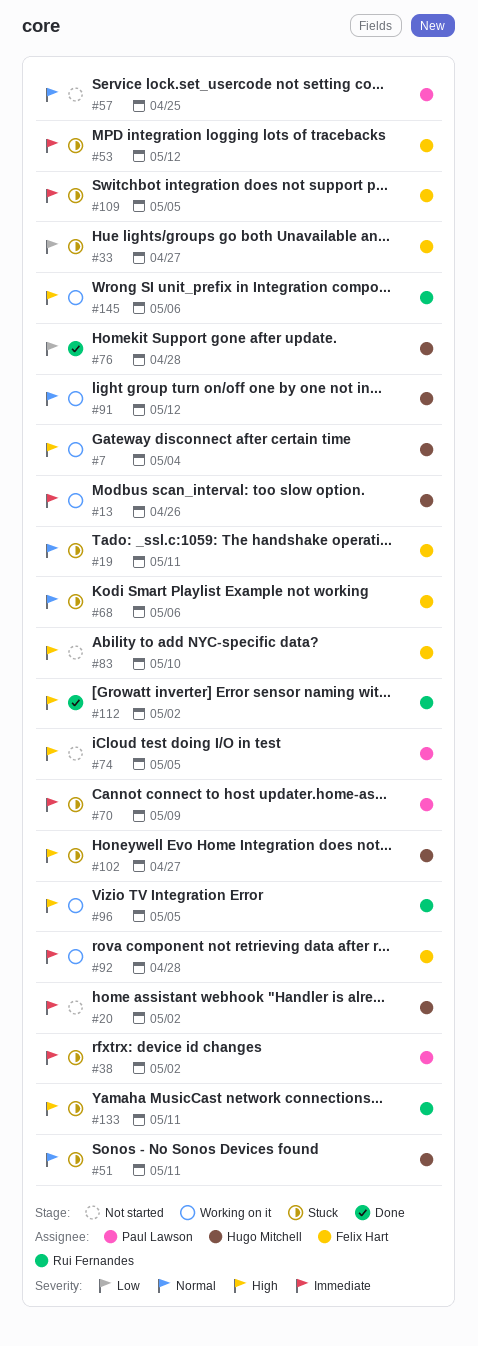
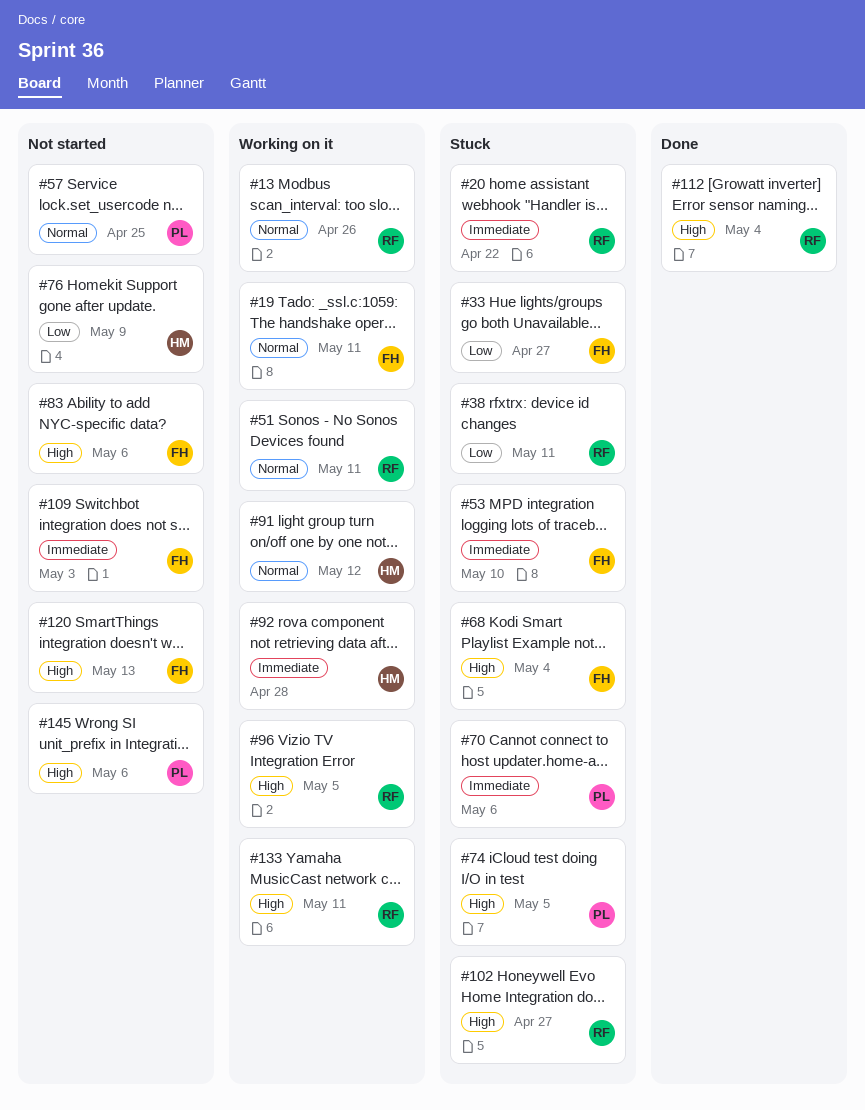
#7: present -> none
#13, owner: Hugo Mitchell -> Rui Fernandes
#13, priority: Immediate -> Normal
#19, status: Stuck -> Working on it
#20, status: Not started -> Stuck
#20, owner: Hugo Mitchell -> Rui Fernandes
#20, due: May 2 -> Apr 22
#38, owner: Paul Lawson -> Rui Fernandes
#38, priority: Immediate -> Low
#38, due: May 2 -> May 11
#51, status: Stuck -> Working on it
#51, owner: Hugo Mitchell -> Rui Fernandes
#53, due: May 12 -> May 10
#68, priority: Normal -> High
#68, due: May 6 -> May 4
#70, due: May 9 -> May 6
#74, status: Not started -> Stuck
#76, status: Done -> Not started
#76, due: Apr 28 -> May 9
#83, due: May 10 -> May 6
#92, owner: Felix Hart -> Hugo Mitchell
#102, owner: Hugo Mitchell -> Rui Fernandes
#109, status: Stuck -> Not started
#109, due: May 5 -> May 3
#112, due: May 2 -> May 4
#120: none -> present
#133, status: Stuck -> Working on it
#145, status: Working on it -> Not started
#145, owner: Rui Fernandes -> Paul Lawson

